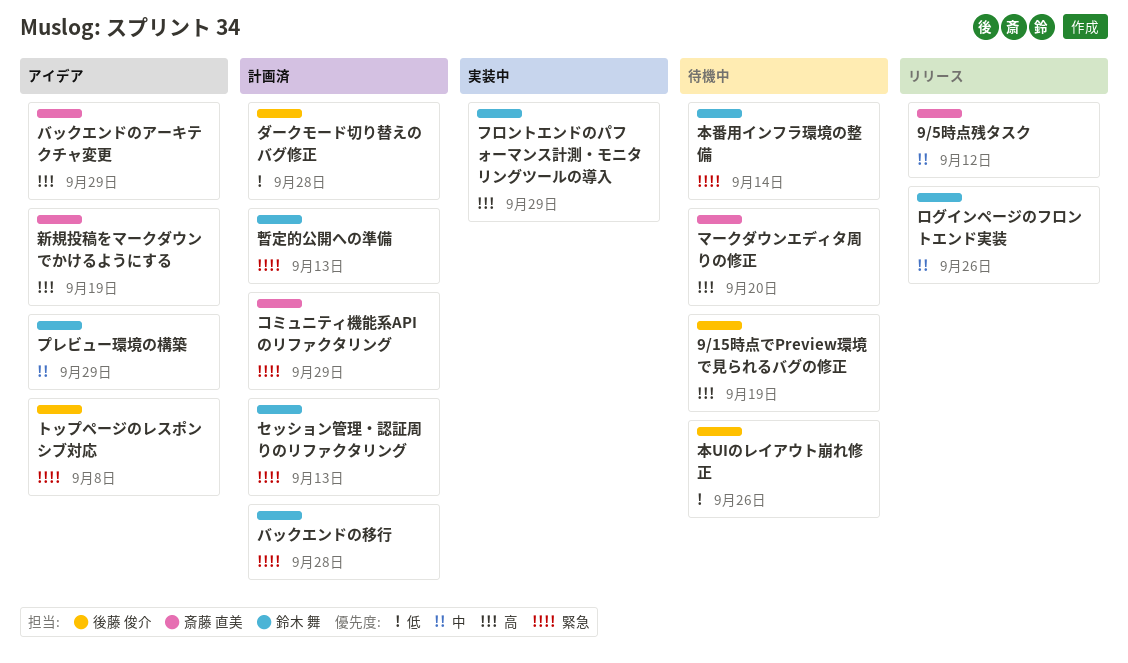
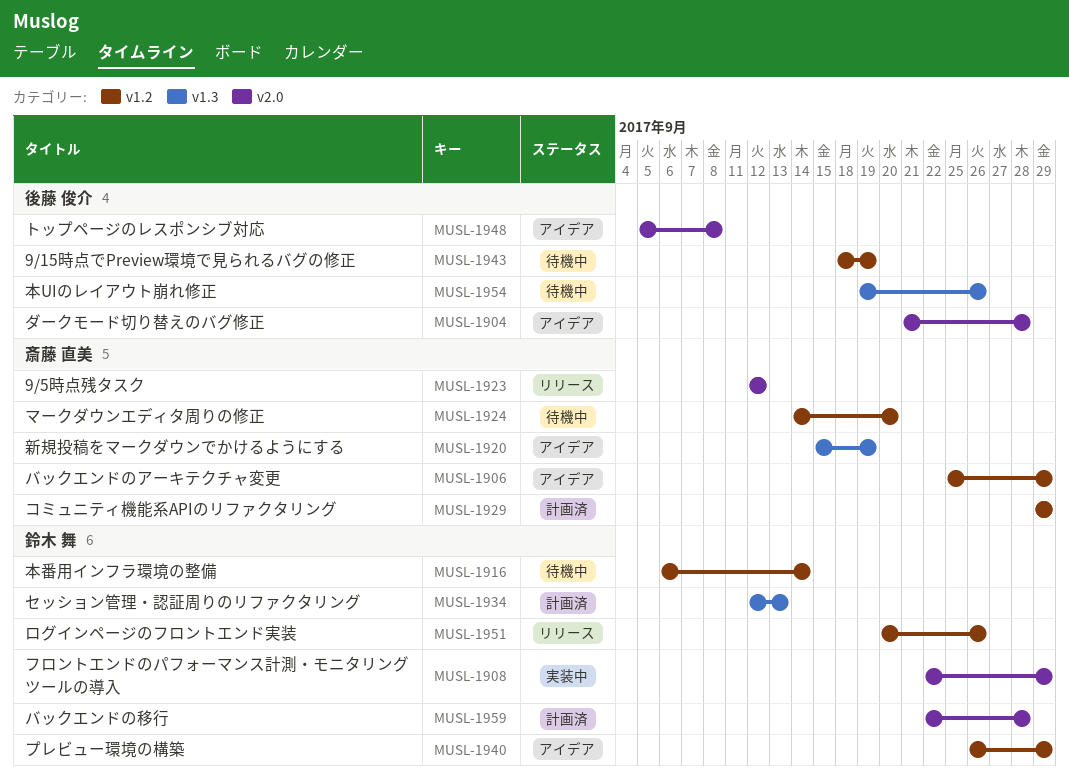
ダークモード切り替えのバグ修正, status: 計画済 -> アイデア
暫定的公開への準備: present -> none

